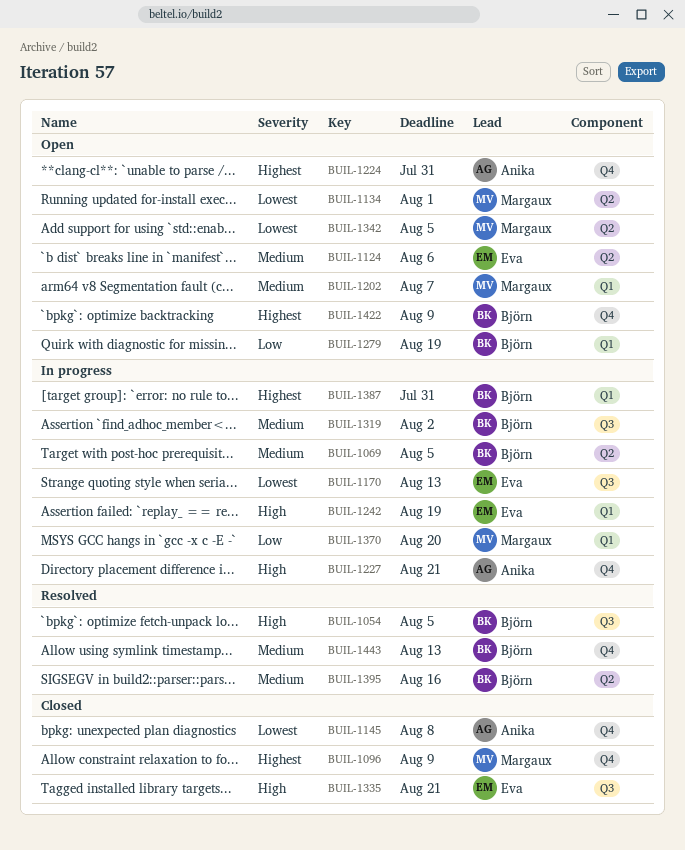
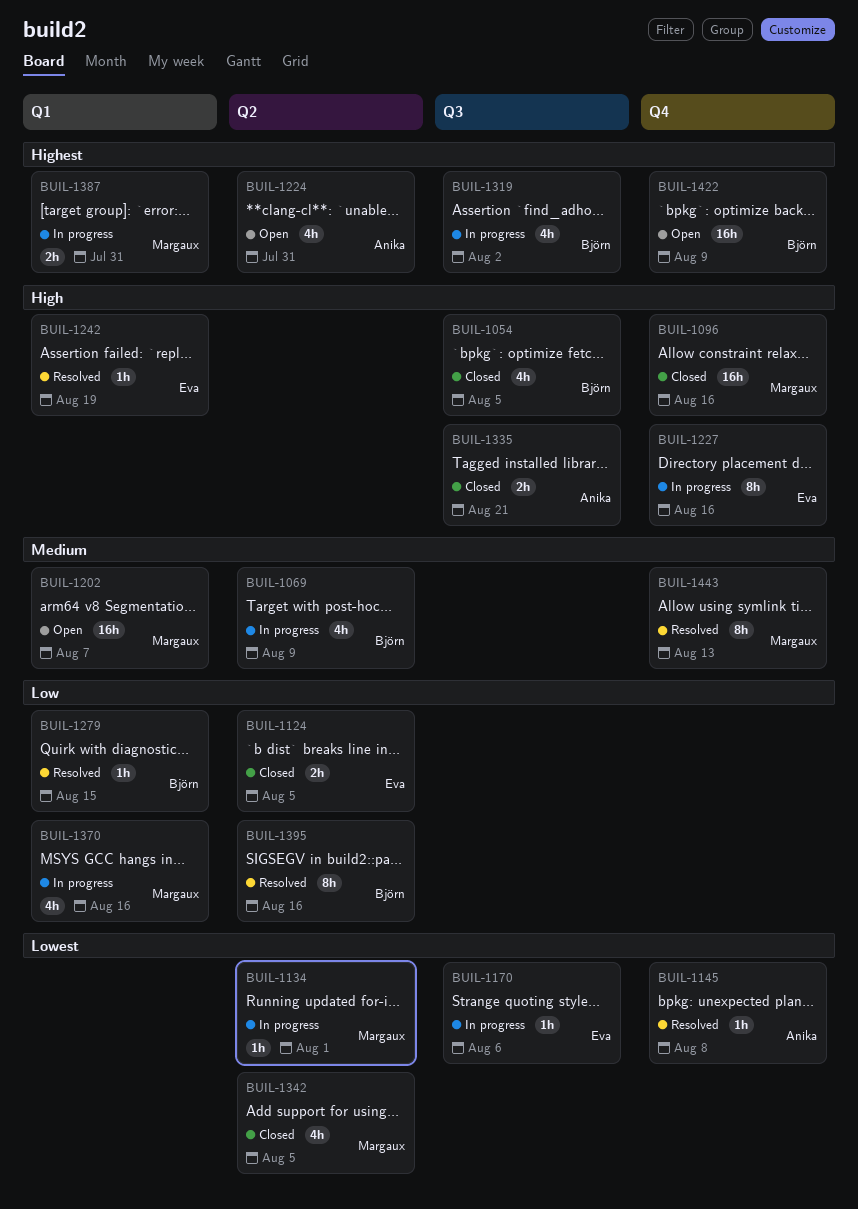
BUIL-1054, status: Resolved -> Closed
BUIL-1069, due: Aug 5 -> Aug 9
BUIL-1096, priority: Highest -> High
BUIL-1096, due: Aug 9 -> Aug 16
BUIL-1124, status: Open -> Closed
BUIL-1124, priority: Medium -> Low
BUIL-1124, due: Aug 6 -> Aug 5
BUIL-1134, status: Open -> In progress
BUIL-1145, status: Closed -> Resolved
BUIL-1170, due: Aug 13 -> Aug 6
BUIL-1224, label: Q4 -> Q2
BUIL-1227, owner: Anika -> Eva
BUIL-1227, due: Aug 21 -> Aug 16
BUIL-1242, status: In progress -> Resolved
BUIL-1279, status: Open -> Resolved
BUIL-1279, due: Aug 19 -> Aug 15
BUIL-1319, priority: Medium -> Highest
BUIL-1335, owner: Eva -> Anika
BUIL-1342, status: Open -> Closed
BUIL-1370, due: Aug 20 -> Aug 16
BUIL-1387, owner: Björn -> Margaux
BUIL-1395, priority: Medium -> Low
BUIL-1443, owner: Björn -> Margaux

